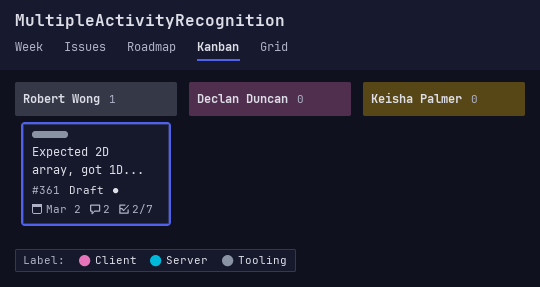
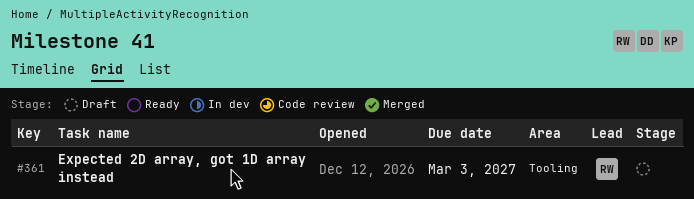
#361, due: Mar 2 -> Mar 3

